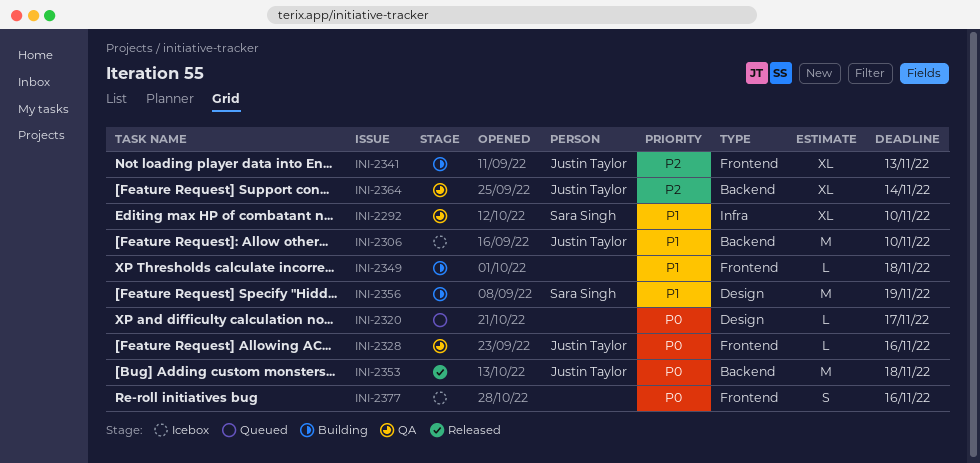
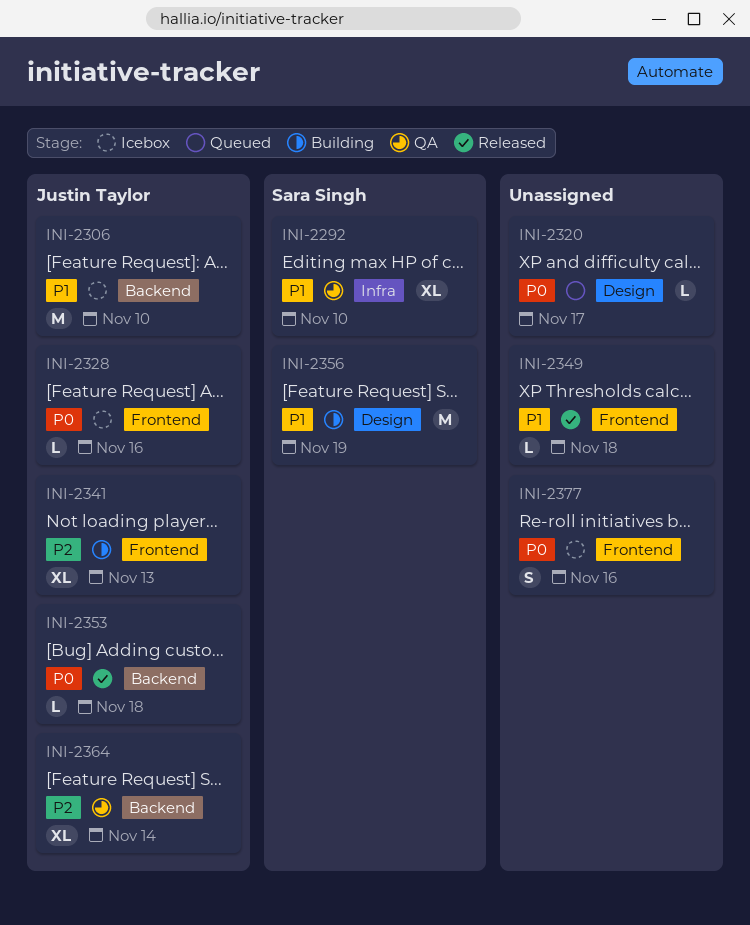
INI-2328, status: QA -> Icebox
INI-2349, status: Building -> Released
INI-2353, estimate: M -> L

